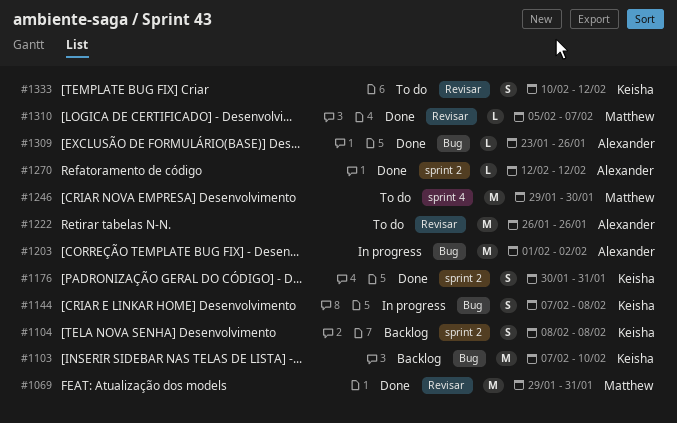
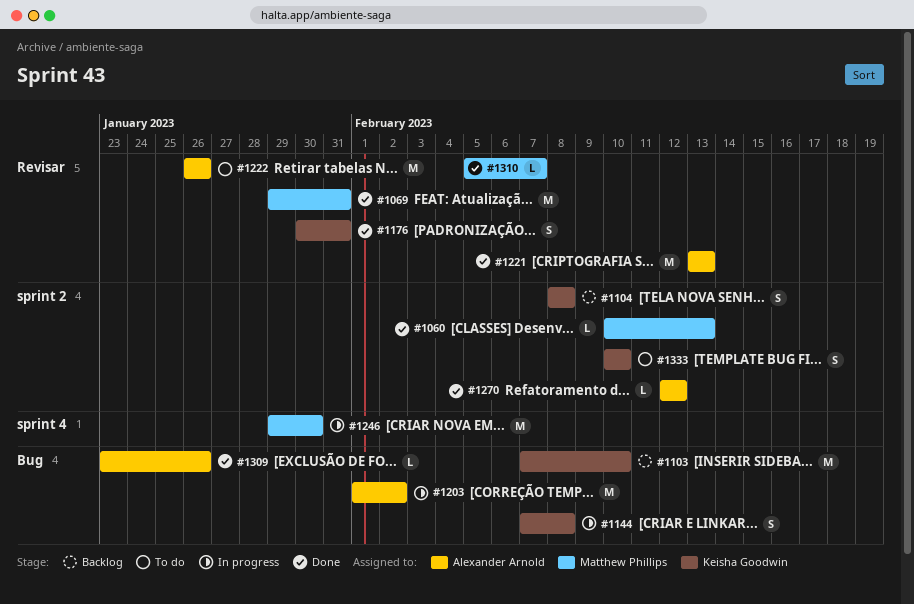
#1060: none -> present
#1176, label: sprint 2 -> Revisar
#1221: none -> present
#1246, status: To do -> In progress
#1333, label: Revisar -> sprint 2
#1333, due: Feb 12 -> Feb 10

